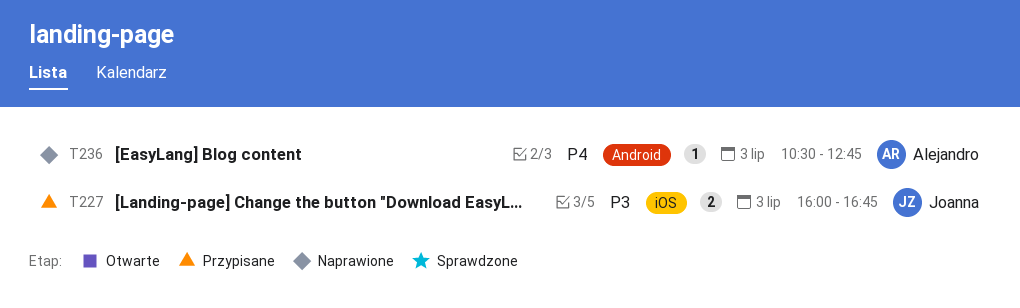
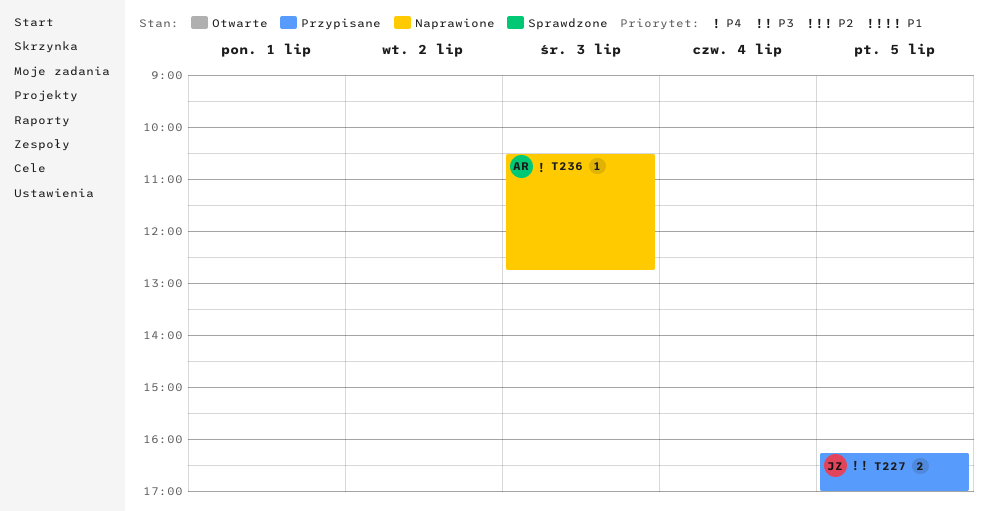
T227, day: Jul 3 -> Jul 5
T227, begins: 16:00 -> 16:15
T227, ends: 16:45 -> 17:00

